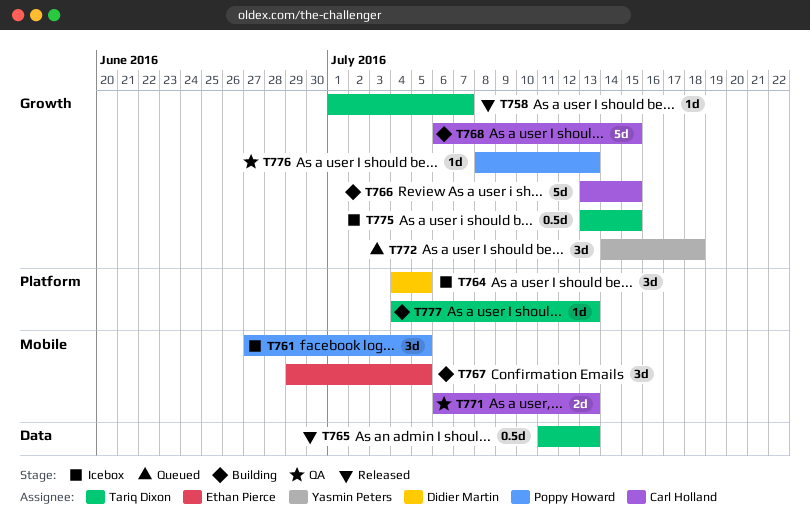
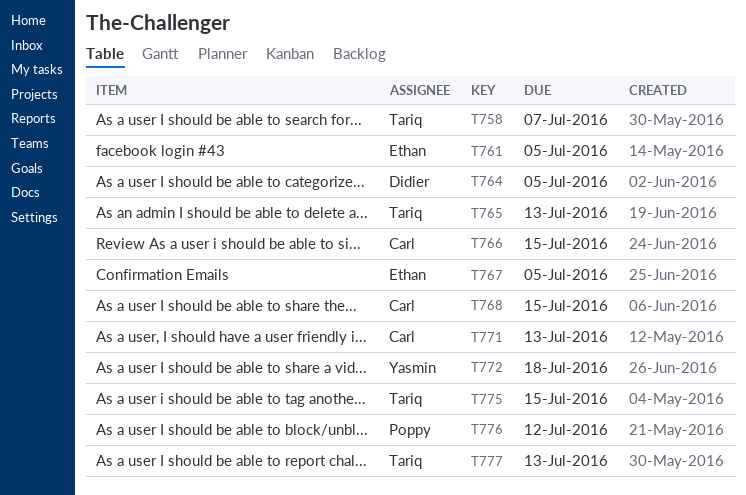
T761, owner: Poppy Howard -> Ethan Pierce
T776, due: Jul 13 -> Jul 12

